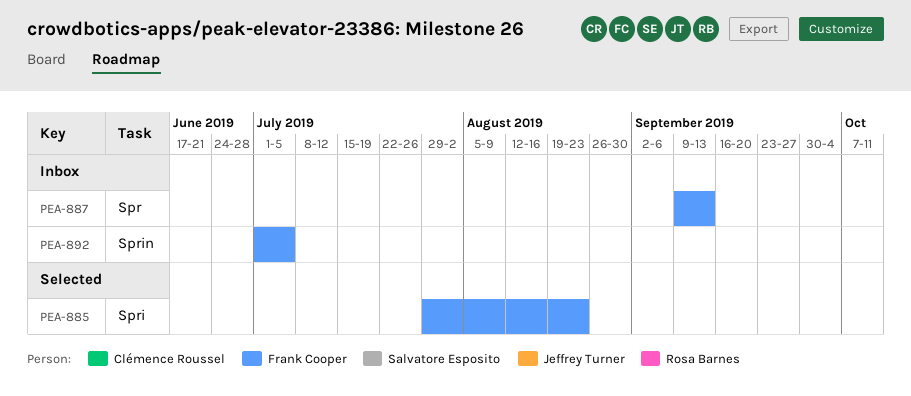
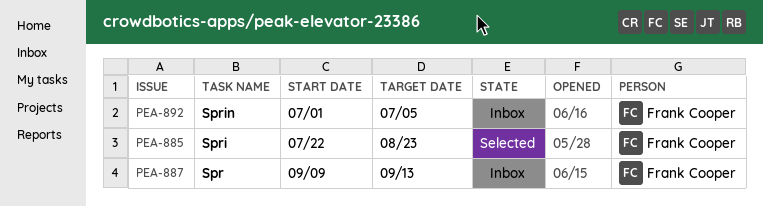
PEA-885, start: Jul 29 -> Jul 22

